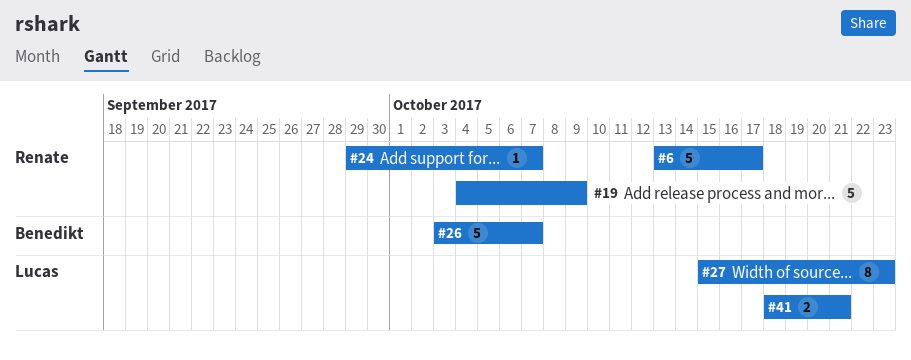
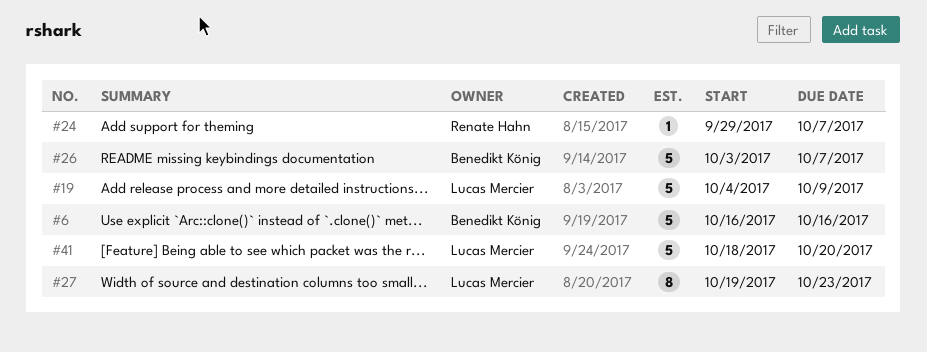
#6, owner: Renate Hahn -> Benedikt König
#6, start: Oct 13 -> Oct 16
#6, due: Oct 17 -> Oct 16
#19, owner: Renate Hahn -> Lucas Mercier
#27, start: Oct 15 -> Oct 19
#41, estimate: 2 -> 5
#41, due: Oct 21 -> Oct 20

